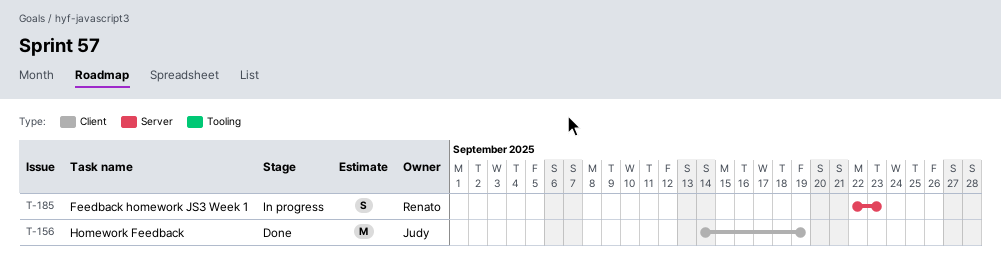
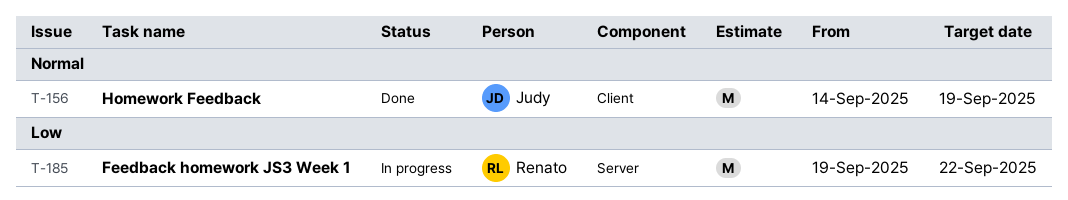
T-185, estimate: S -> M
T-185, start: Sep 22 -> Sep 19
T-185, due: Sep 23 -> Sep 22

